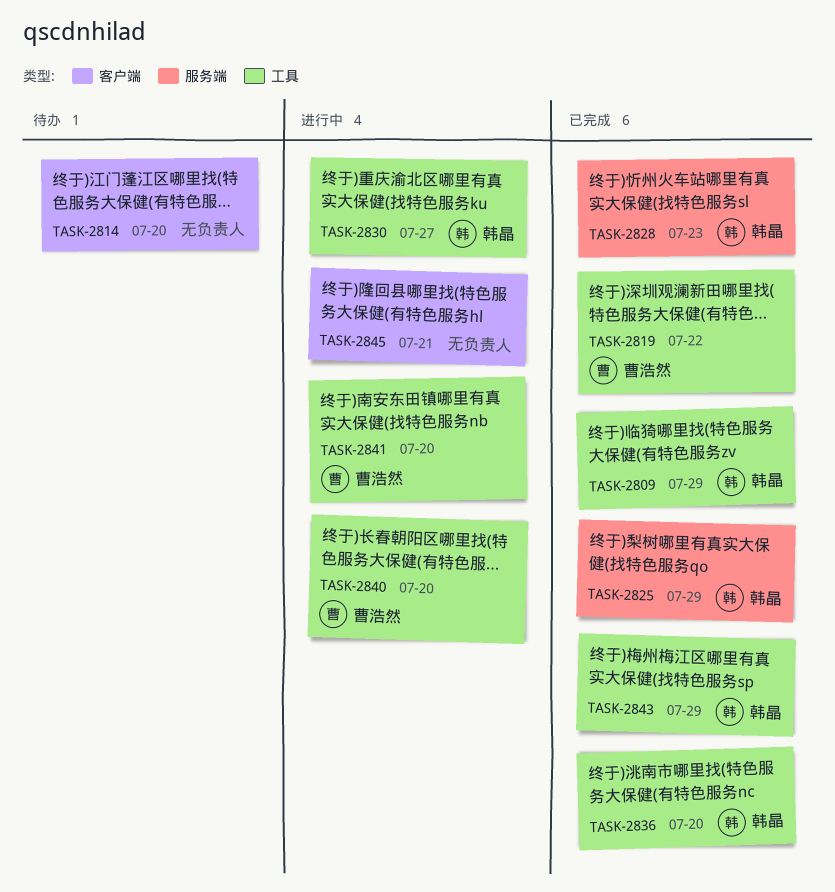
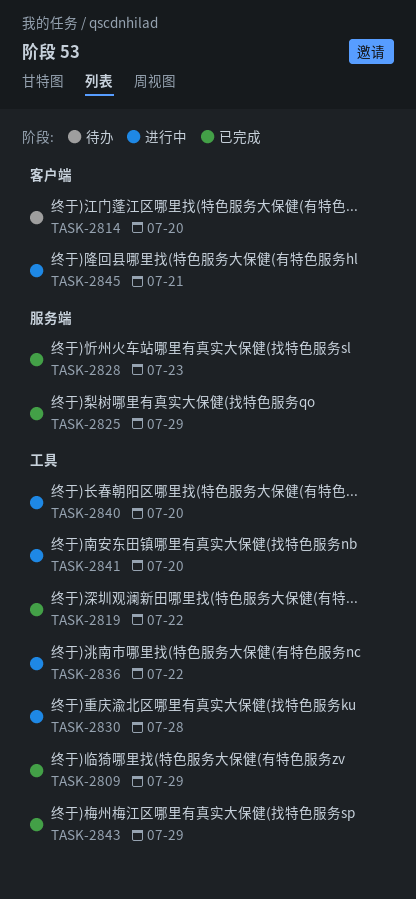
TASK-2830, due: Jul 27 -> Jul 28
TASK-2836, status: 已完成 -> 进行中
TASK-2836, due: Jul 20 -> Jul 22

